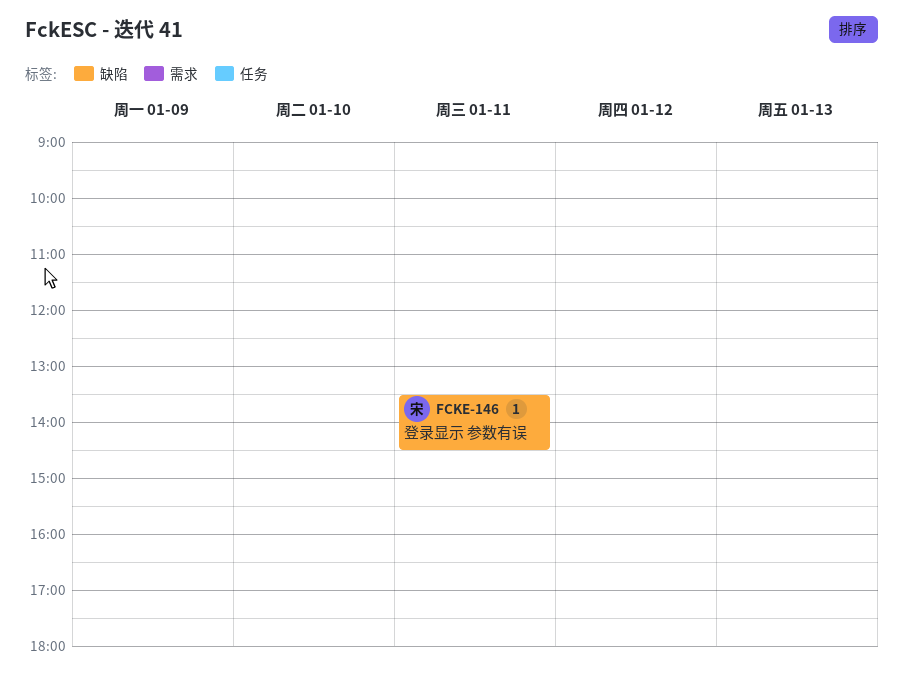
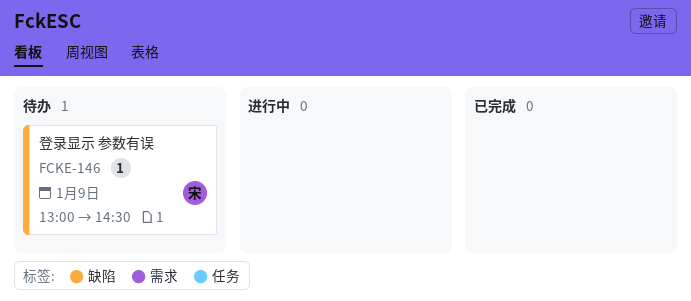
FCKE-146, day: Jan 11 -> Jan 9
FCKE-146, begins: 13:30 -> 13:00

